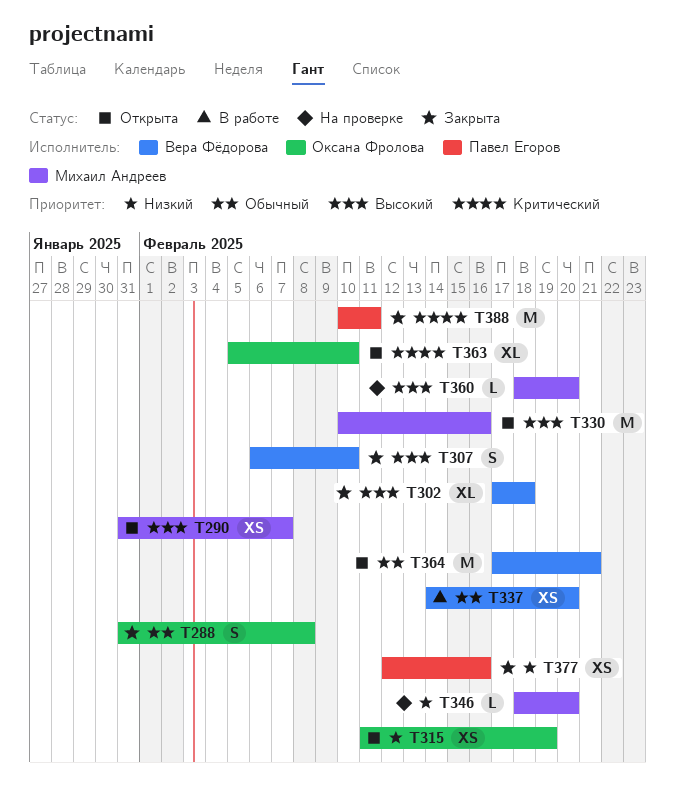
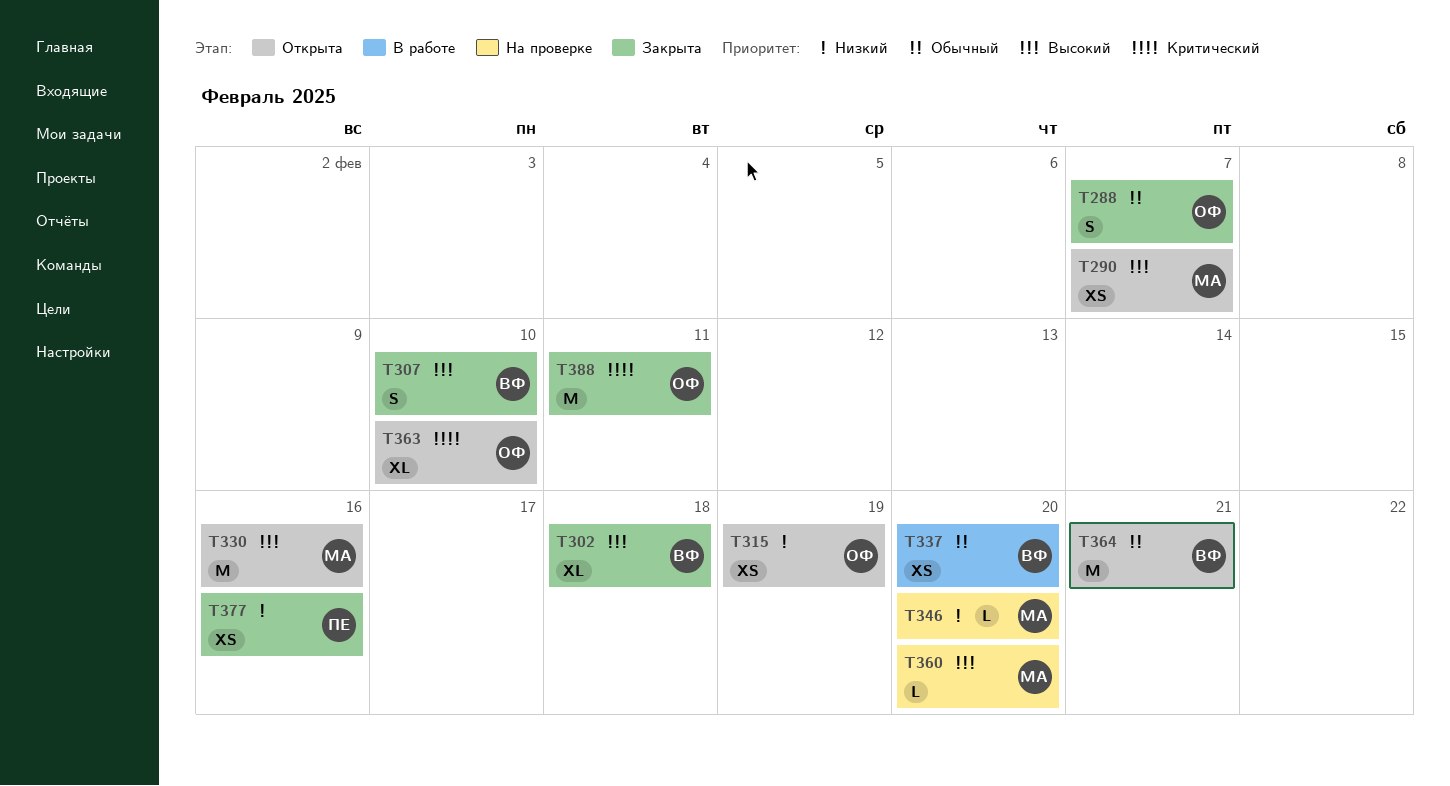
T288, due: Feb 8 -> Feb 7
T388, owner: Павел Егоров -> Оксана Фролова

